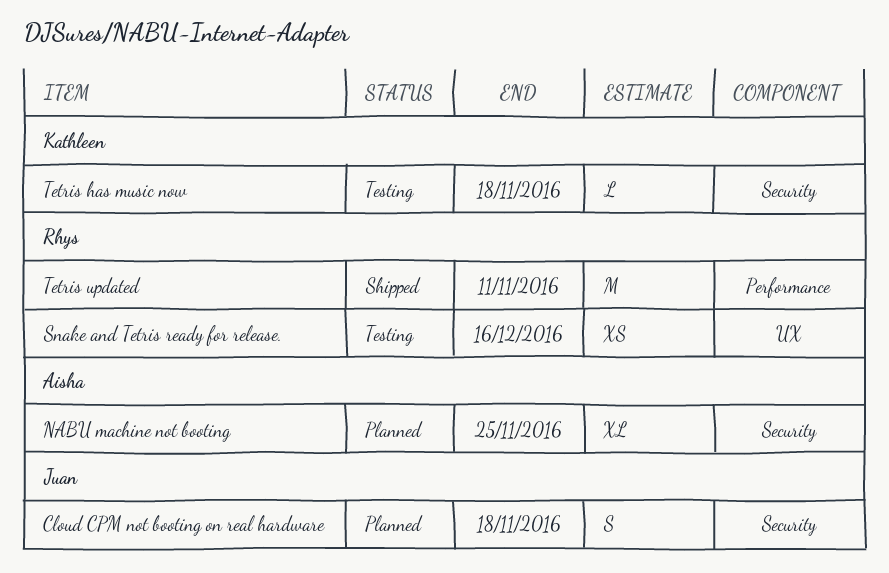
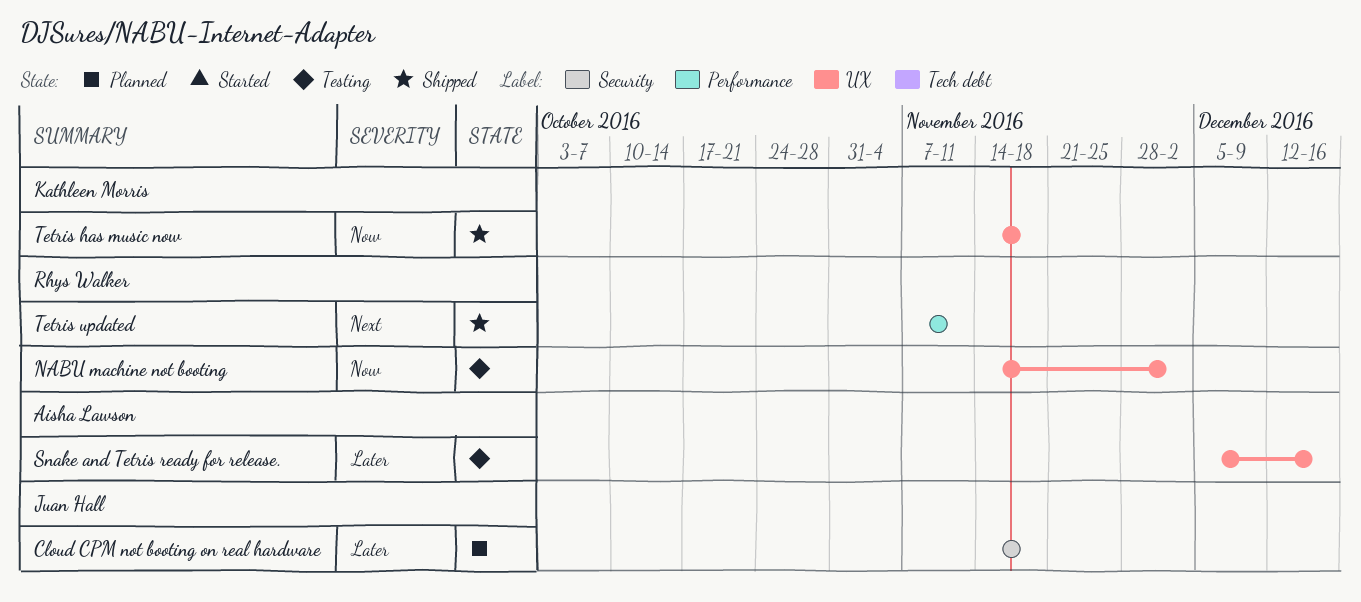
NABU machine not booting, status: Planned -> Testing
NABU machine not booting, owner: Aisha Lawson -> Rhys Walker
NABU machine not booting, label: Security -> UX
NABU machine not booting, due: Nov 25 -> Dec 2
Snake and Tetris ready for release., owner: Rhys Walker -> Aisha Lawson
Tetris has music now, status: Testing -> Shipped
Tetris has music now, label: Security -> UX

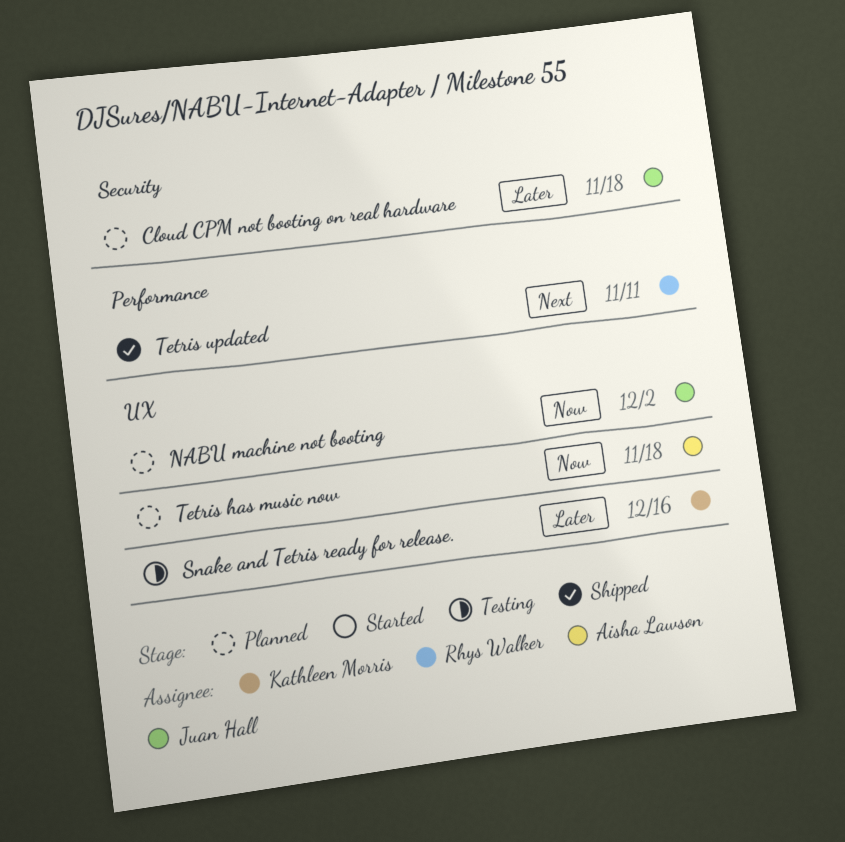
NABU machine not booting, status: Testing -> Planned
NABU machine not booting, owner: Rhys Walker -> Juan Hall
Snake and Tetris ready for release., owner: Aisha Lawson -> Kathleen Morris
Tetris has music now, status: Shipped -> Planned
Tetris has music now, owner: Kathleen Morris -> Aisha Lawson

